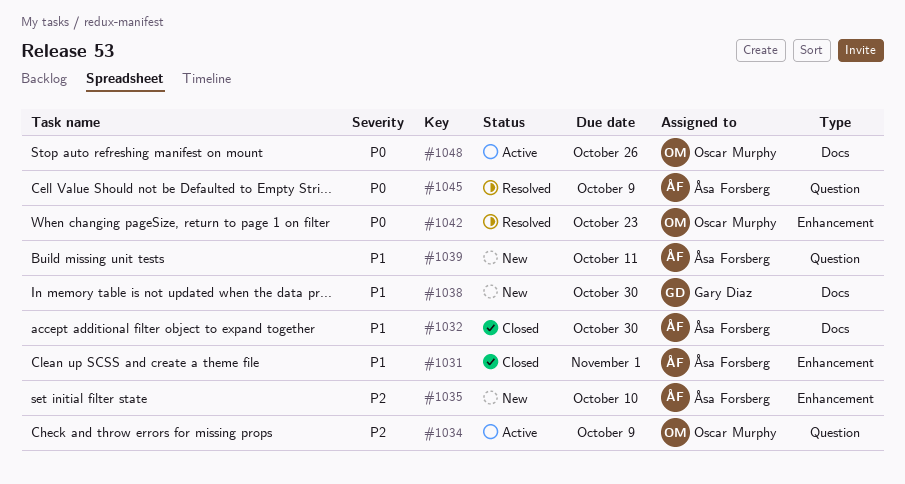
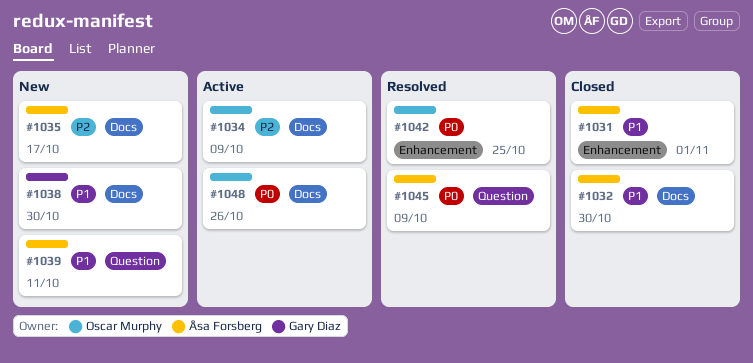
#1034, label: Question -> Docs
#1035, label: Enhancement -> Docs
#1035, due: Oct 10 -> Oct 17
#1042, due: Oct 23 -> Oct 25

